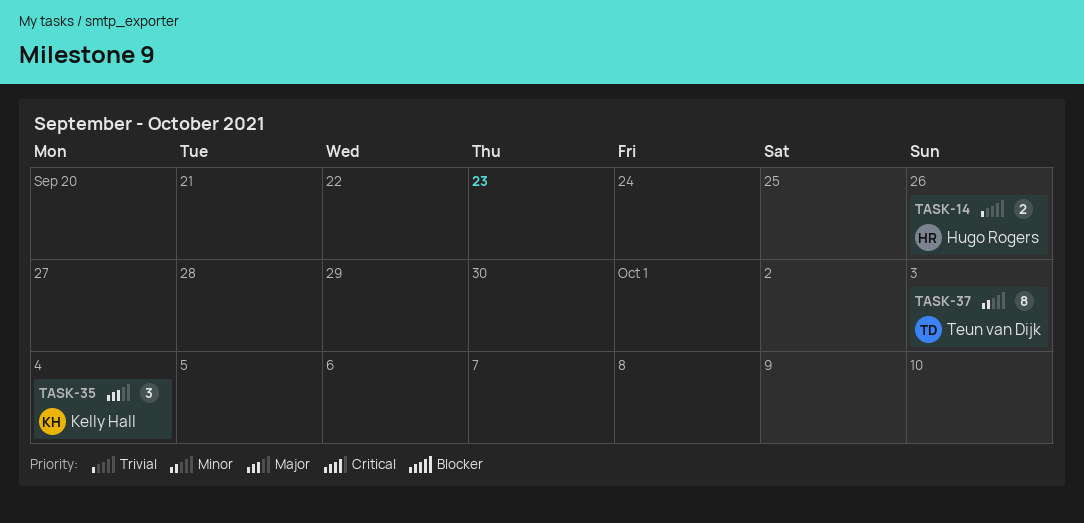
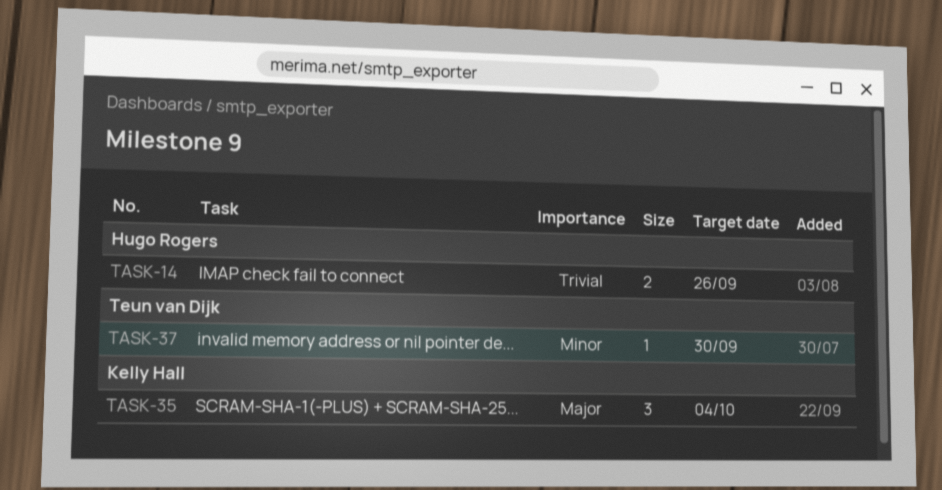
TASK-37, estimate: 8 -> 1
TASK-37, due: Oct 3 -> Sep 30

